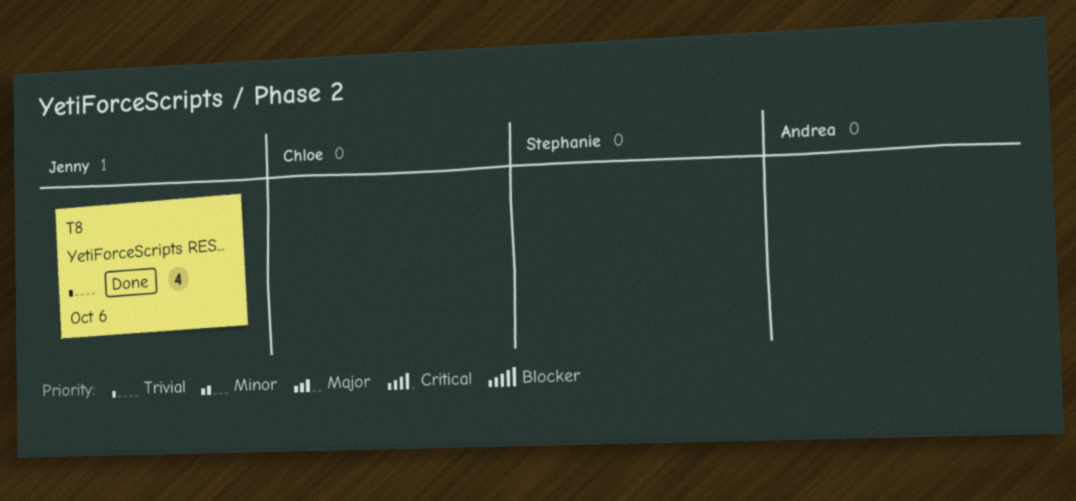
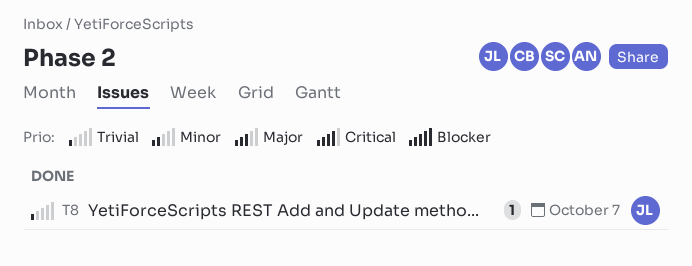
T8, estimate: 4 -> 1
T8, due: Oct 6 -> Oct 7

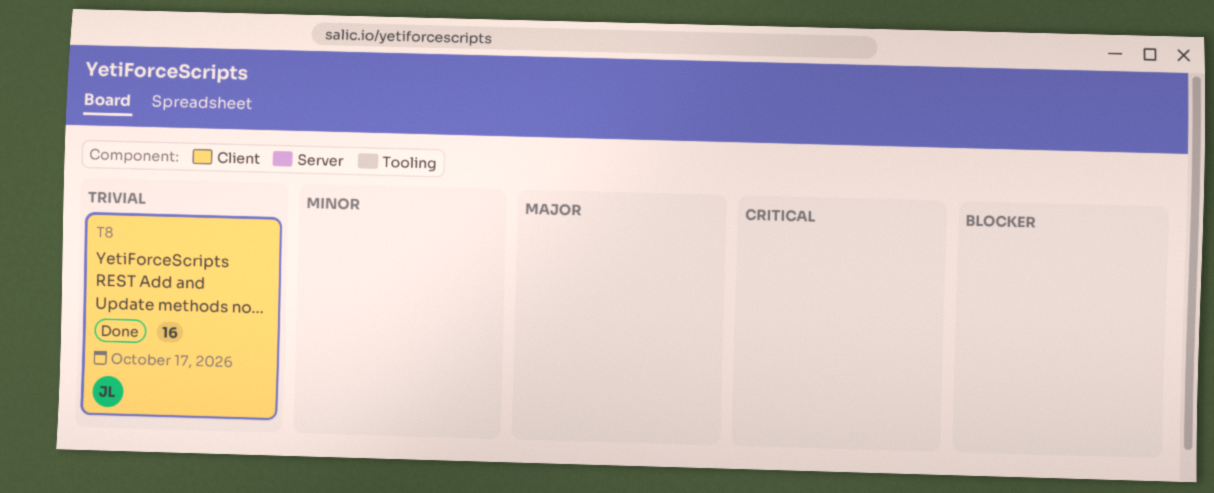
T8, estimate: 1 -> 16
T8, due: Oct 7 -> Oct 17

